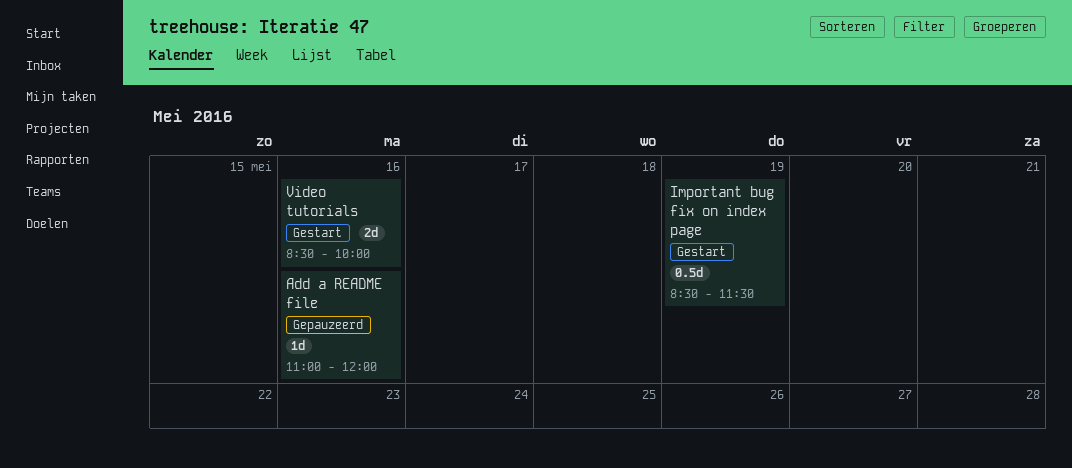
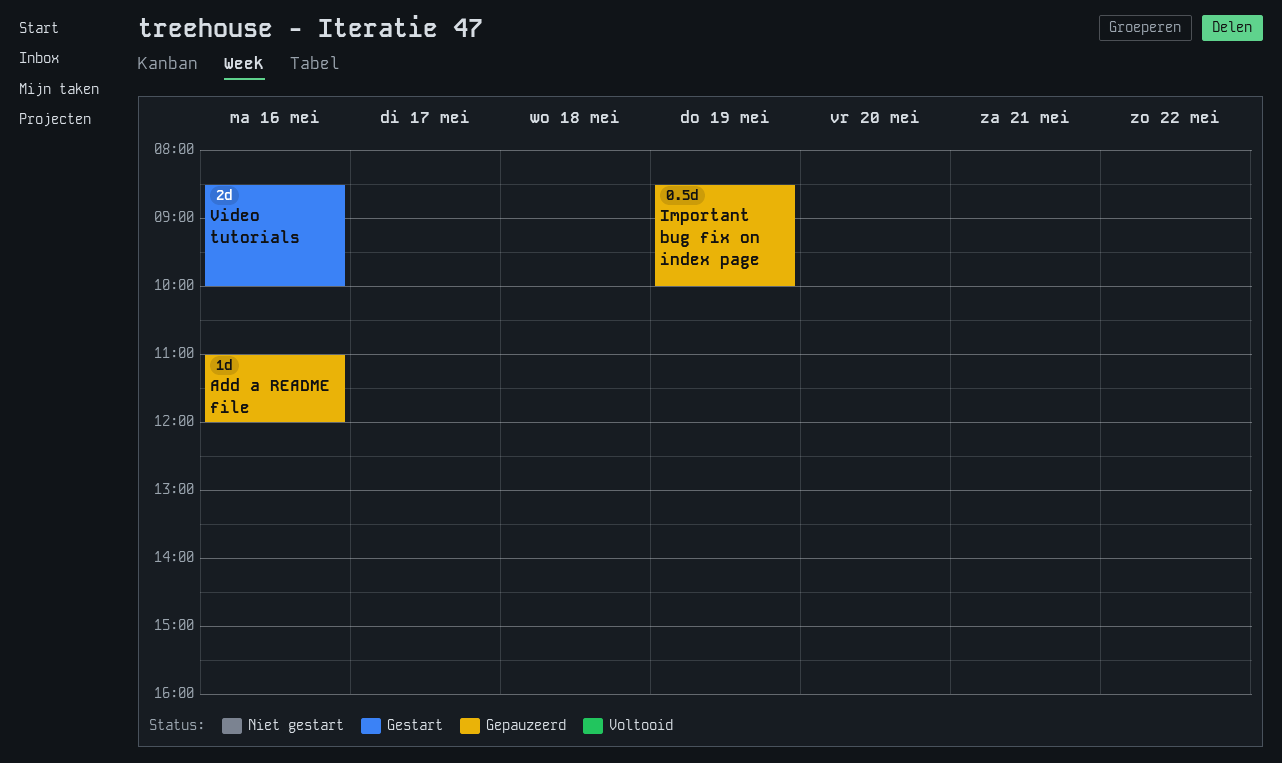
Important bug fix on index page, status: Gestart -> Gepauzeerd
Important bug fix on index page, ends: 11:30 -> 10:00

